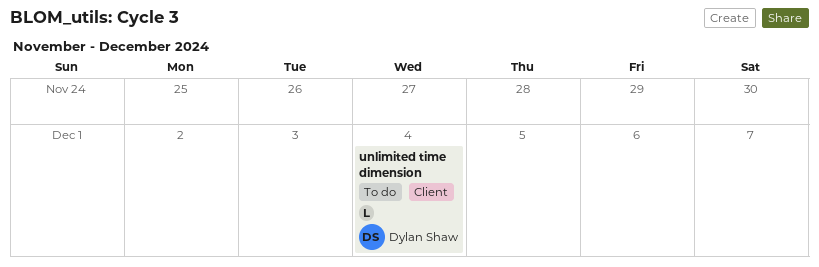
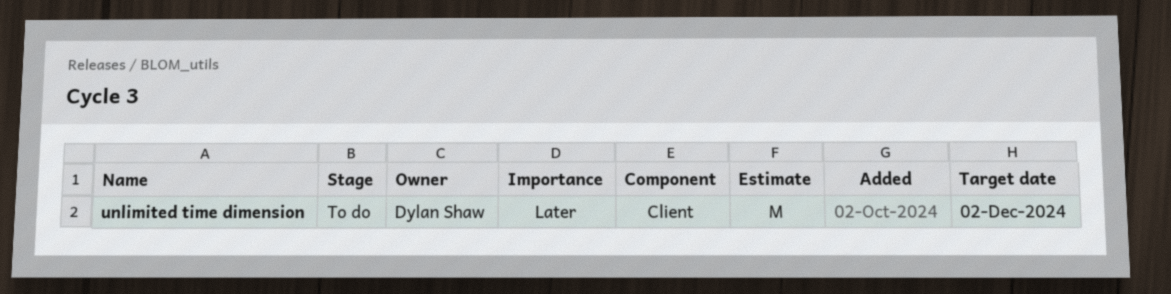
unlimited time dimension, estimate: L -> M
unlimited time dimension, due: Dec 4 -> Dec 2

